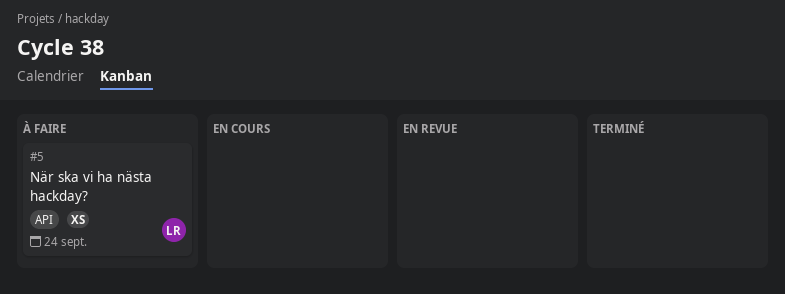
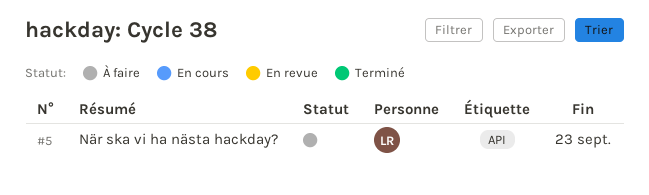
#5, due: Sep 24 -> Sep 23

